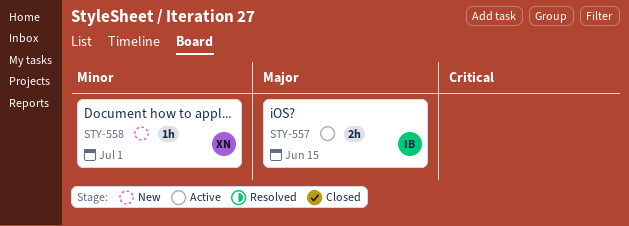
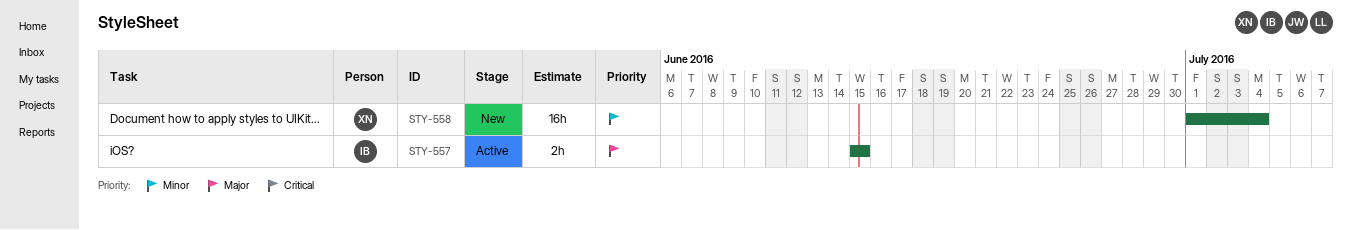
STY-558, estimate: 1h -> 16h
STY-558, due: Jul 1 -> Jul 4

